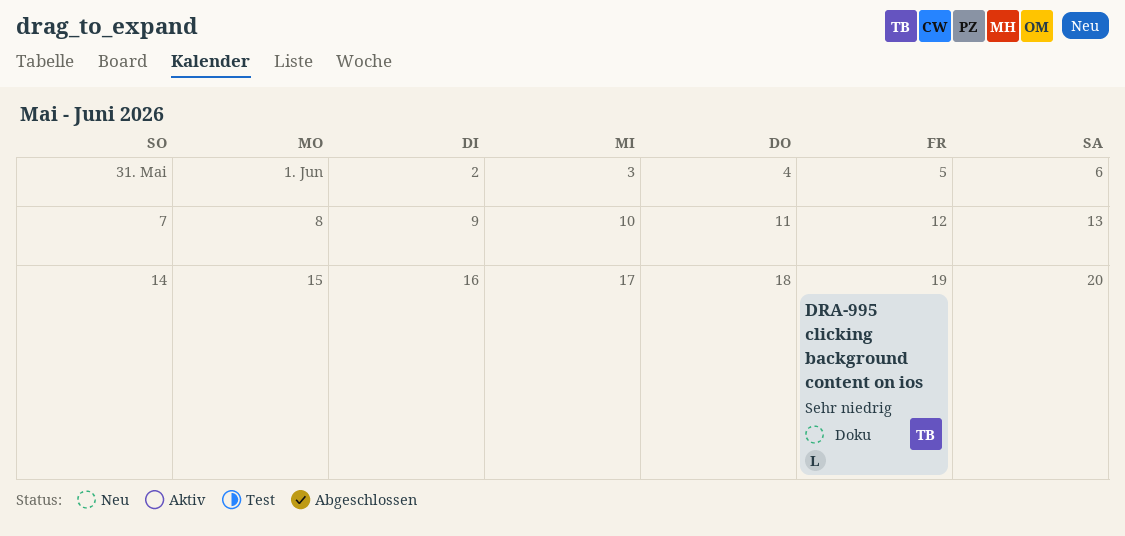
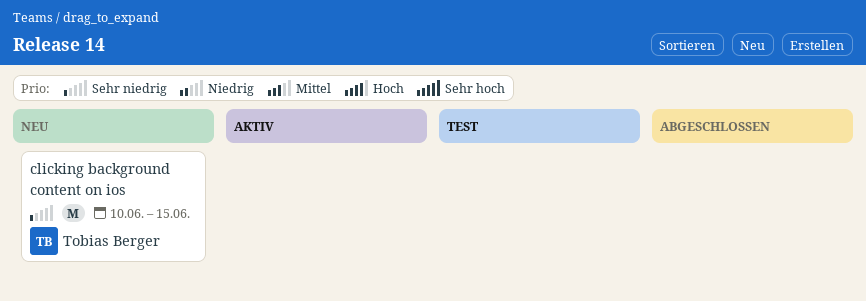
clicking background content on ios, estimate: L -> M
clicking background content on ios, due: Jun 19 -> Jun 15

